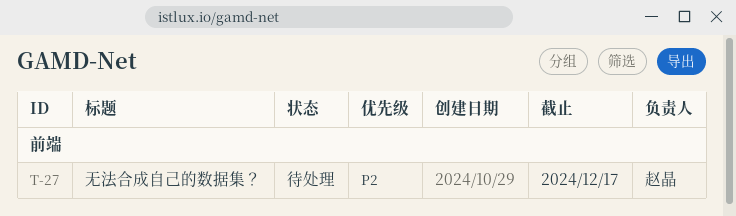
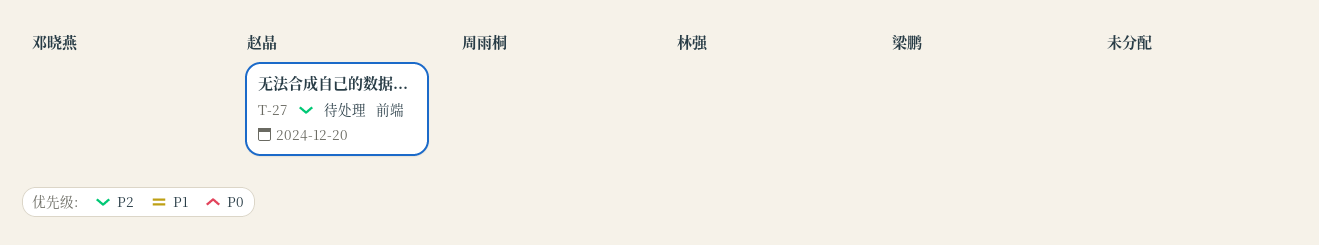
T-27, due: Dec 17 -> Dec 20

